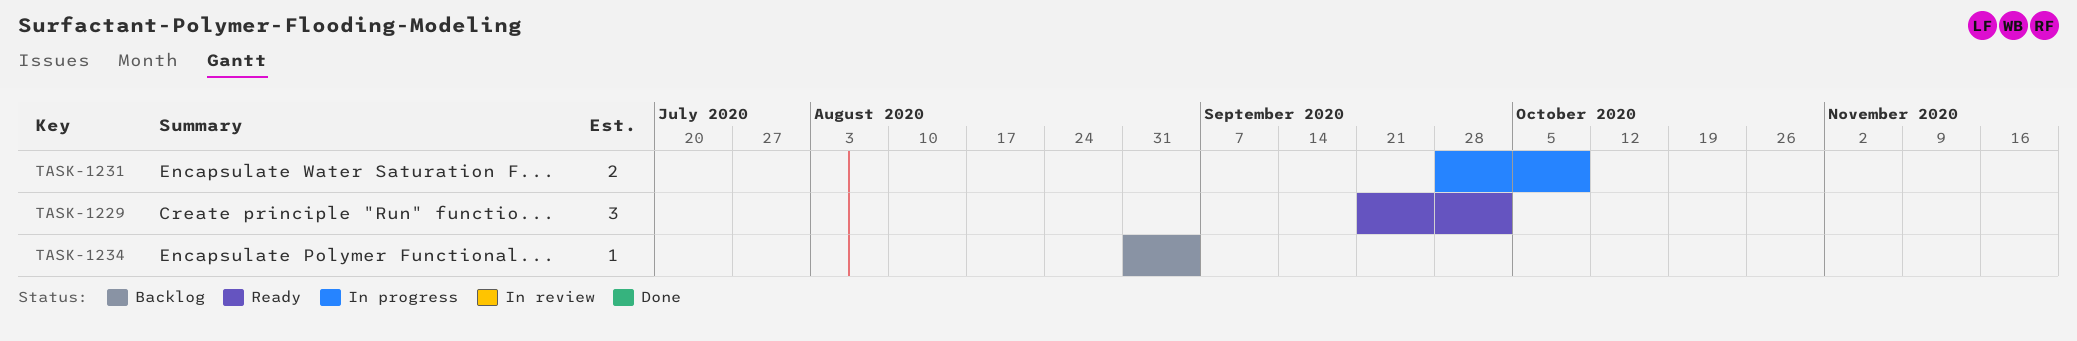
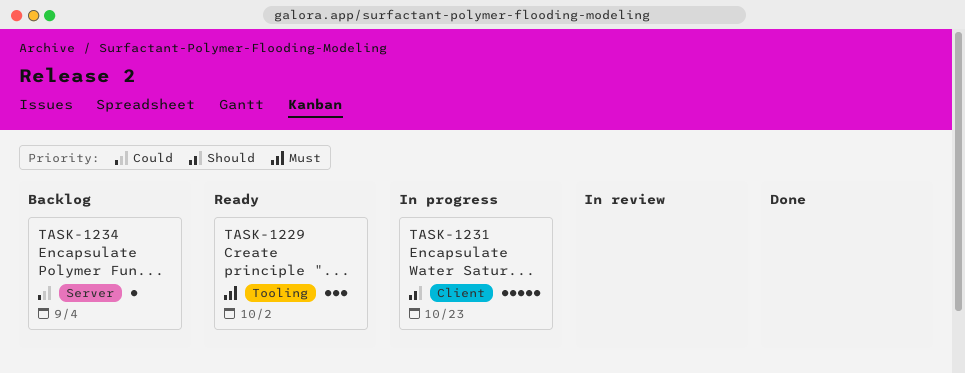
TASK-1231, estimate: 2 -> 5
TASK-1231, due: Oct 9 -> Oct 23

